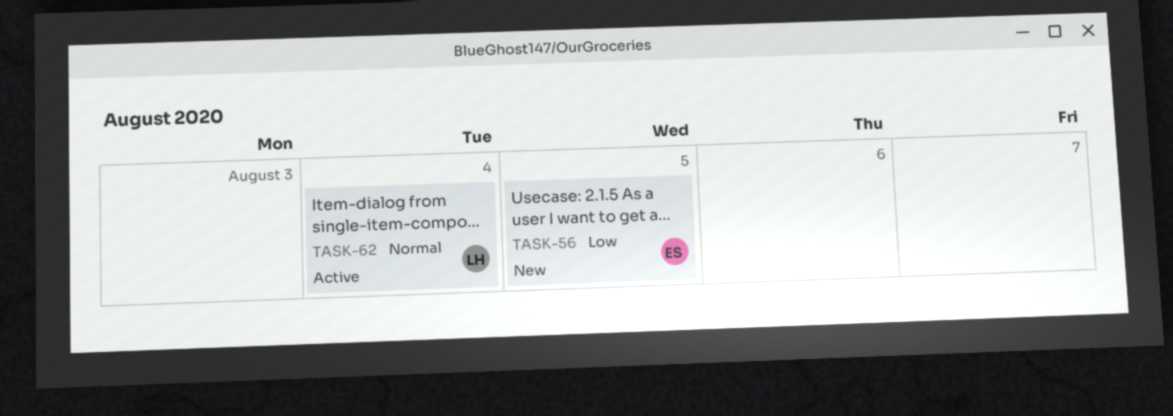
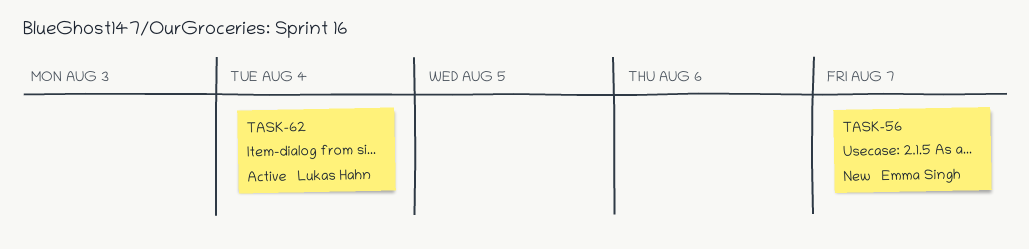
TASK-56, due: Aug 5 -> Aug 7

